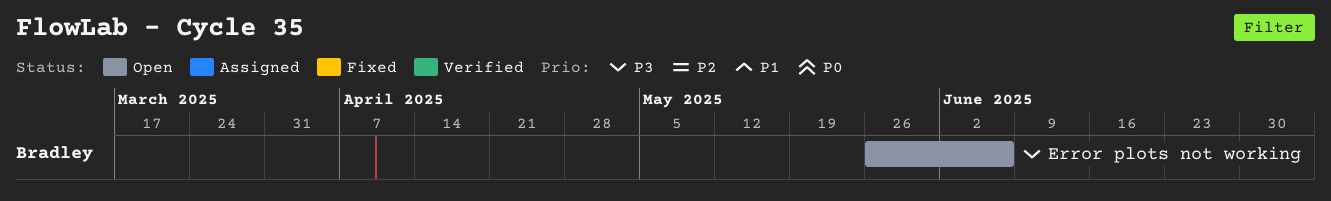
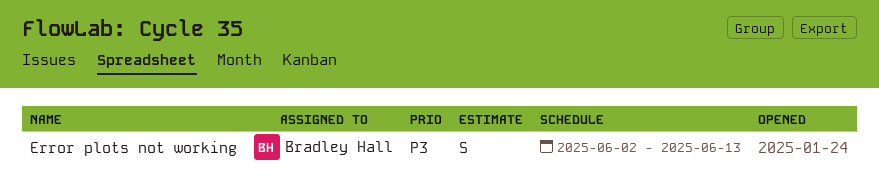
Error plots not working, start: May 26 -> Jun 2
Error plots not working, due: Jun 6 -> Jun 13

